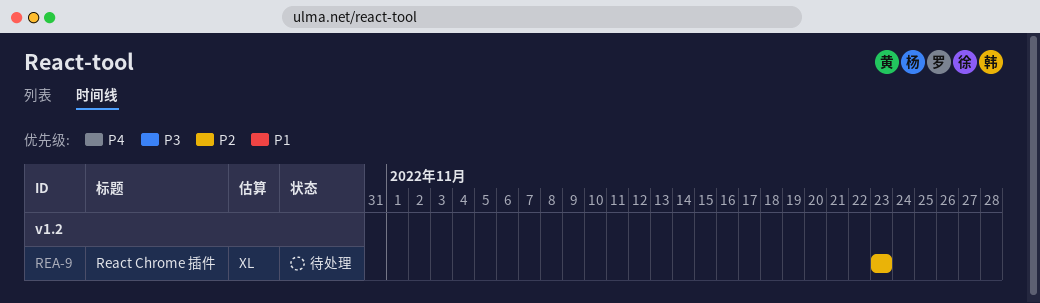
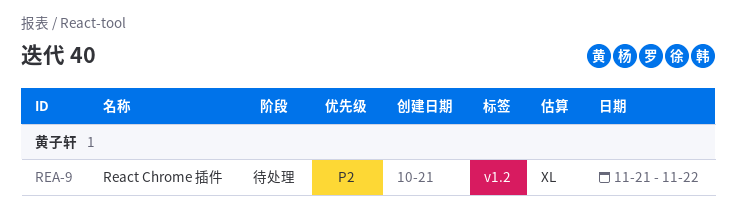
REA-9, start: Nov 23 -> Nov 21
REA-9, due: Nov 23 -> Nov 22

